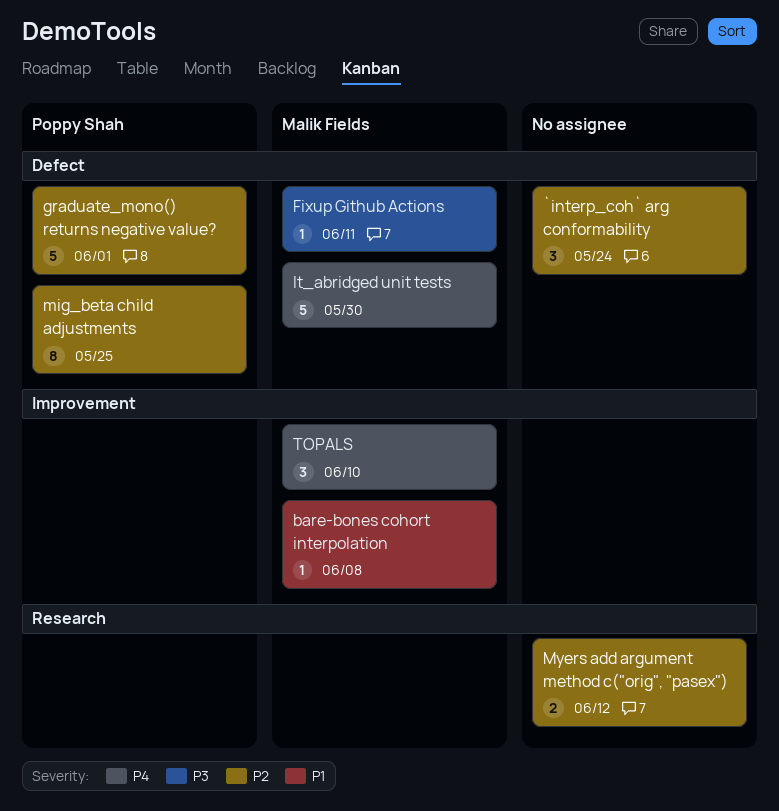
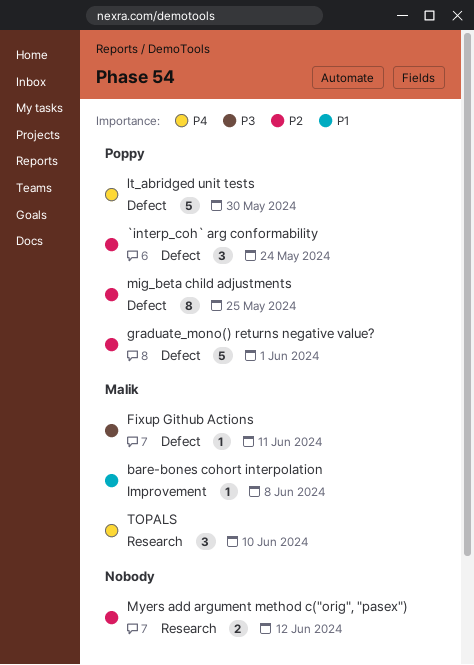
`interp_coh` arg conformability, owner: none -> Poppy Shah
lt_abridged unit tests, owner: Malik Fields -> Poppy Shah
TOPALS, label: Improvement -> Research

